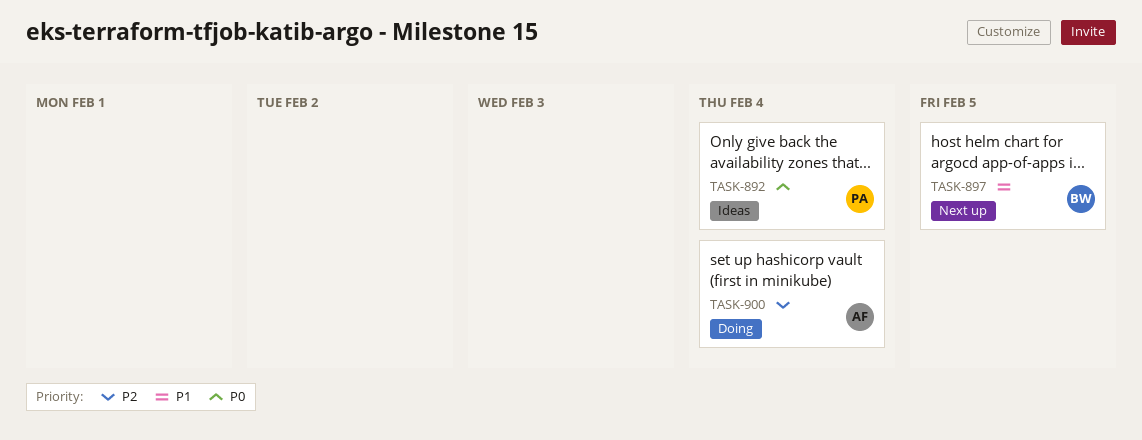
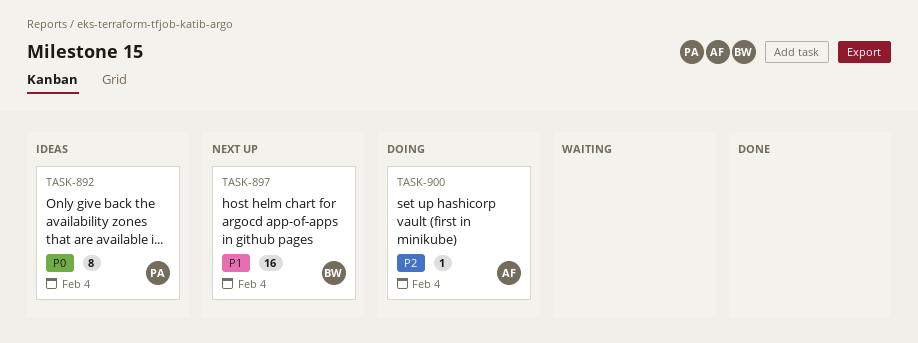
TASK-897, due: Feb 5 -> Feb 4

